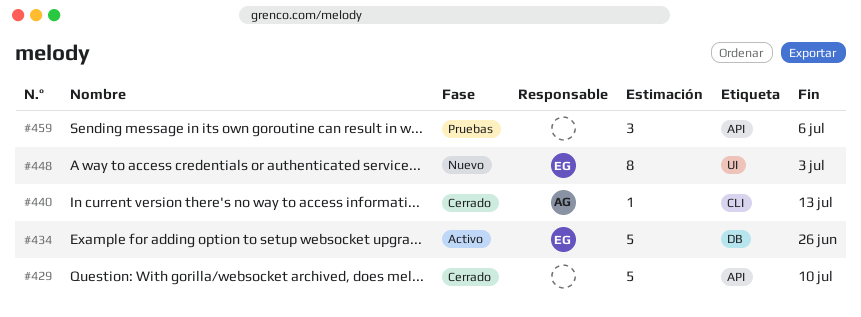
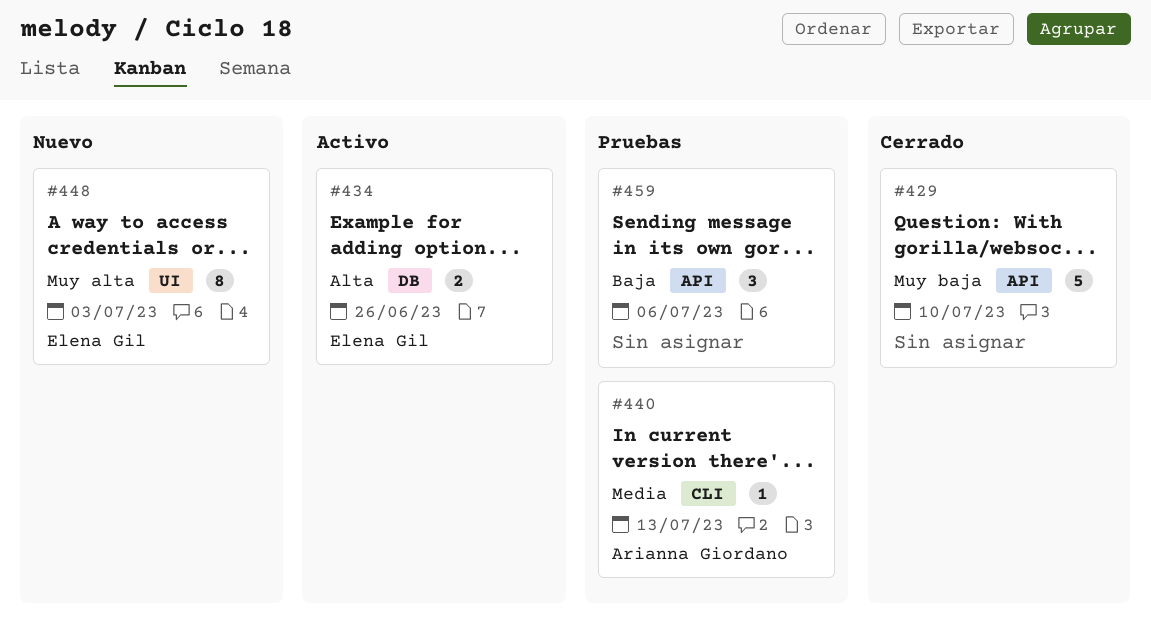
#434, estimate: 5 -> 2
#440, status: Cerrado -> Pruebas

